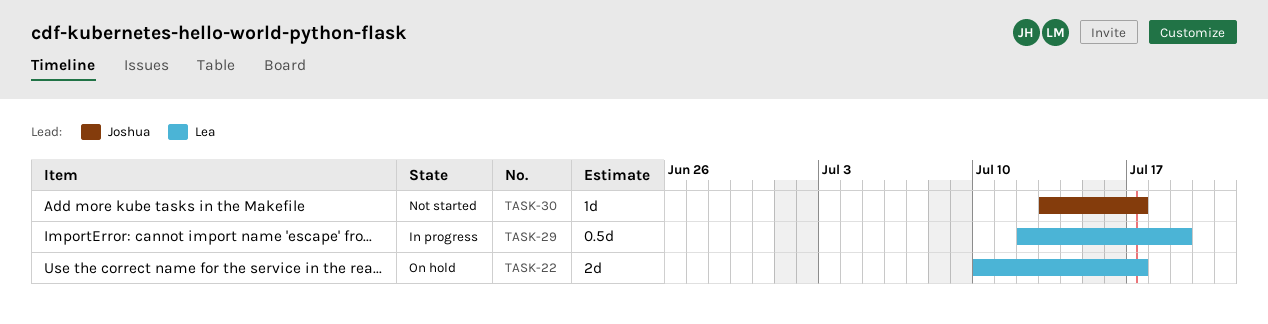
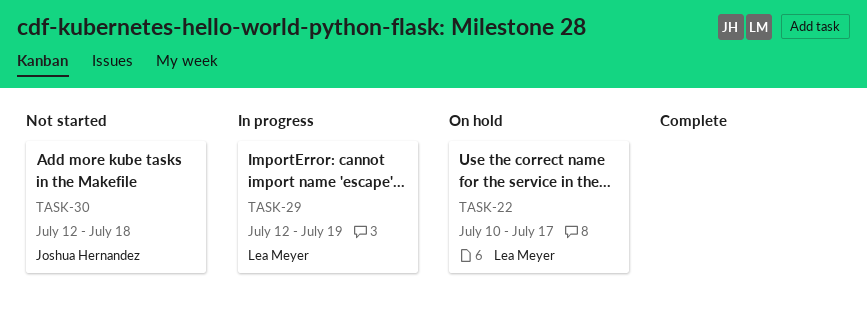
TASK-30, start: Jul 13 -> Jul 12
TASK-30, due: Jul 17 -> Jul 18

